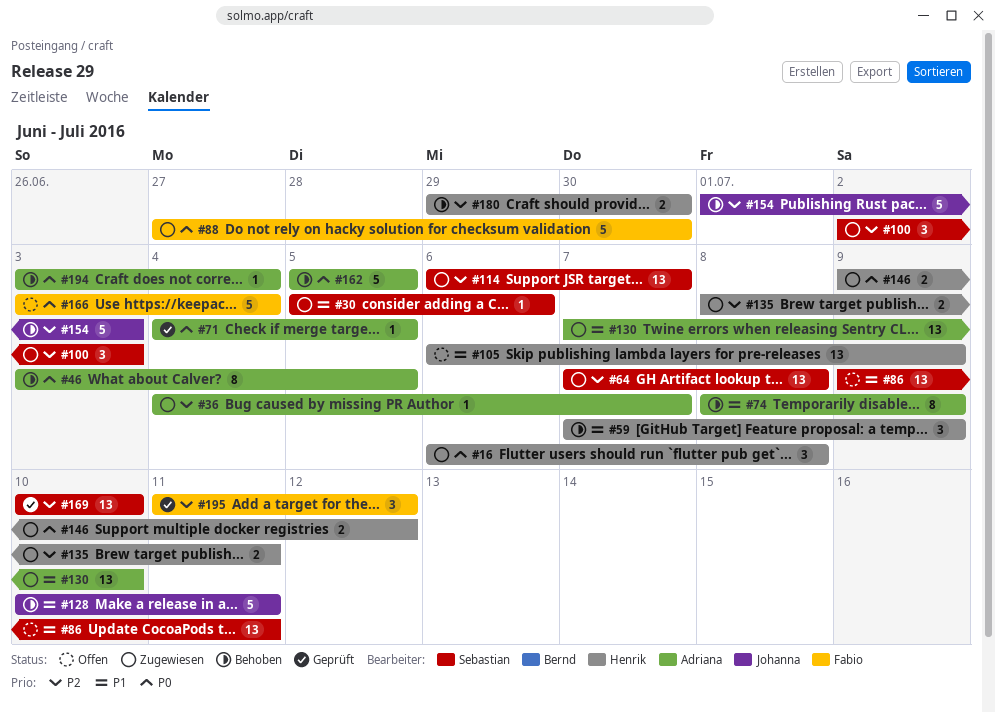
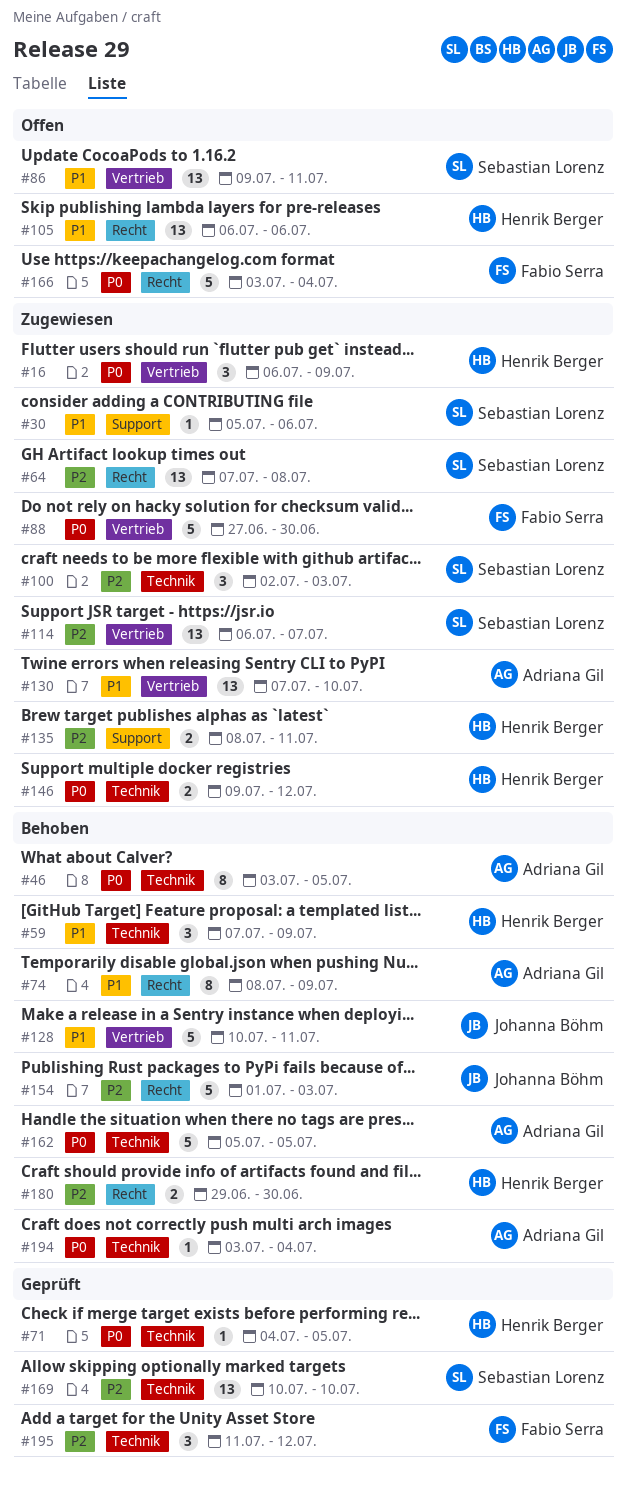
#16, due: Jul 8 -> Jul 9
#36: present -> none
#71, owner: Adriana Gil -> Henrik Berger
#105, due: Jul 9 -> Jul 6

